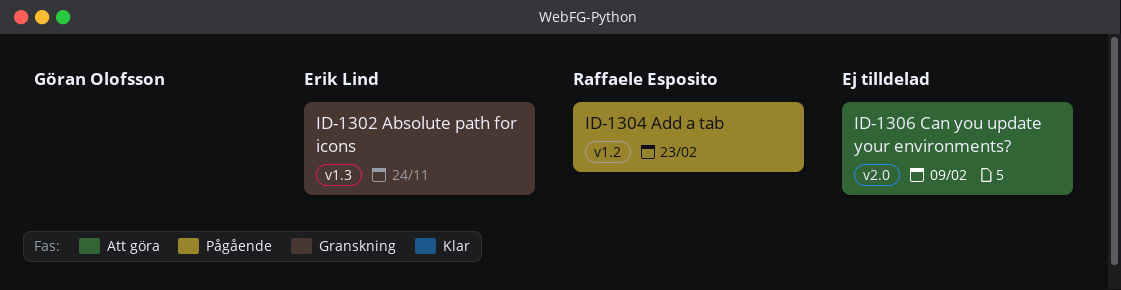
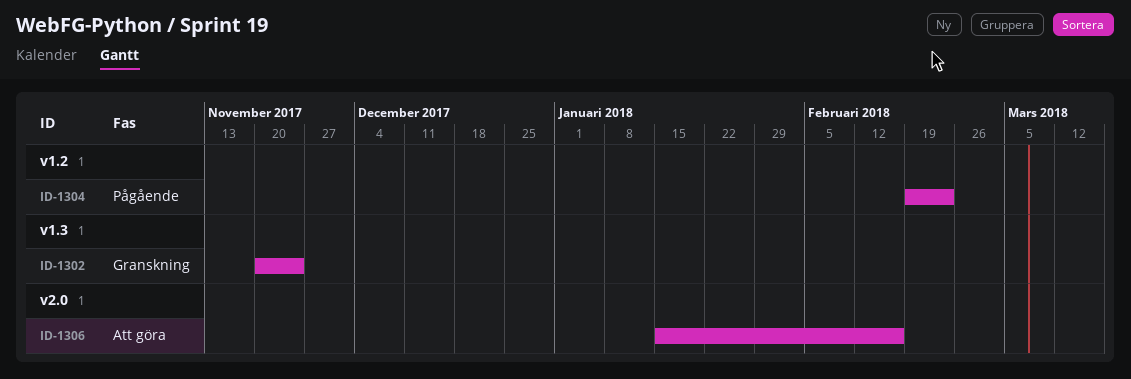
ID-1306, due: Feb 9 -> Feb 16

